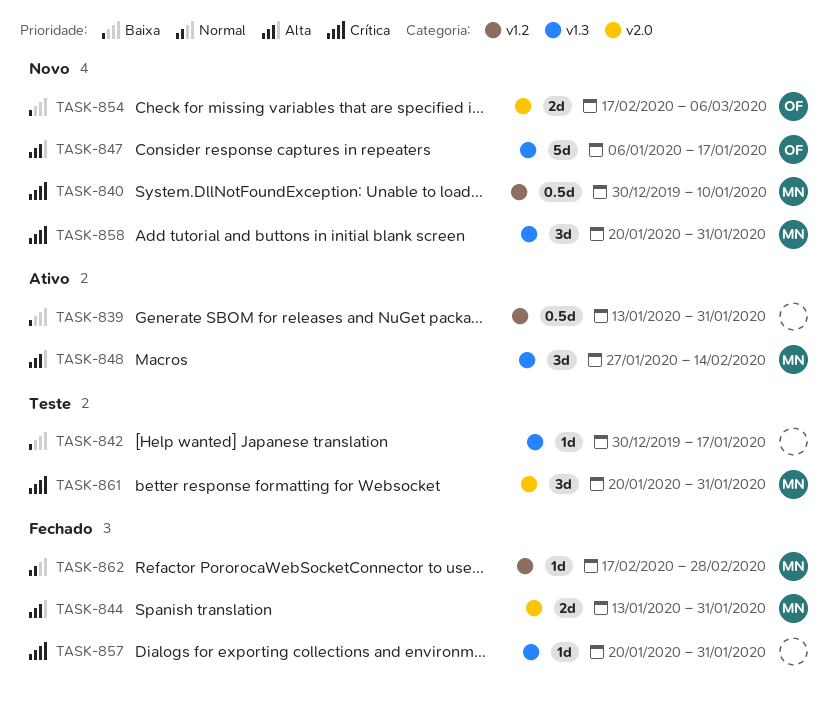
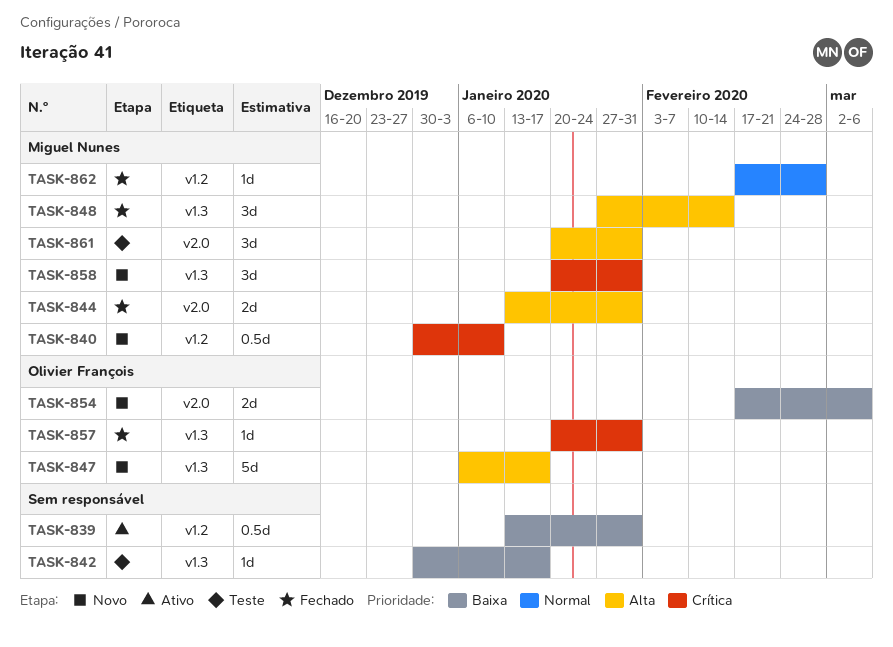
TASK-848, status: Ativo -> Fechado
TASK-857, owner: none -> Olivier François
TASK-861, priority: Crítica -> Alta

